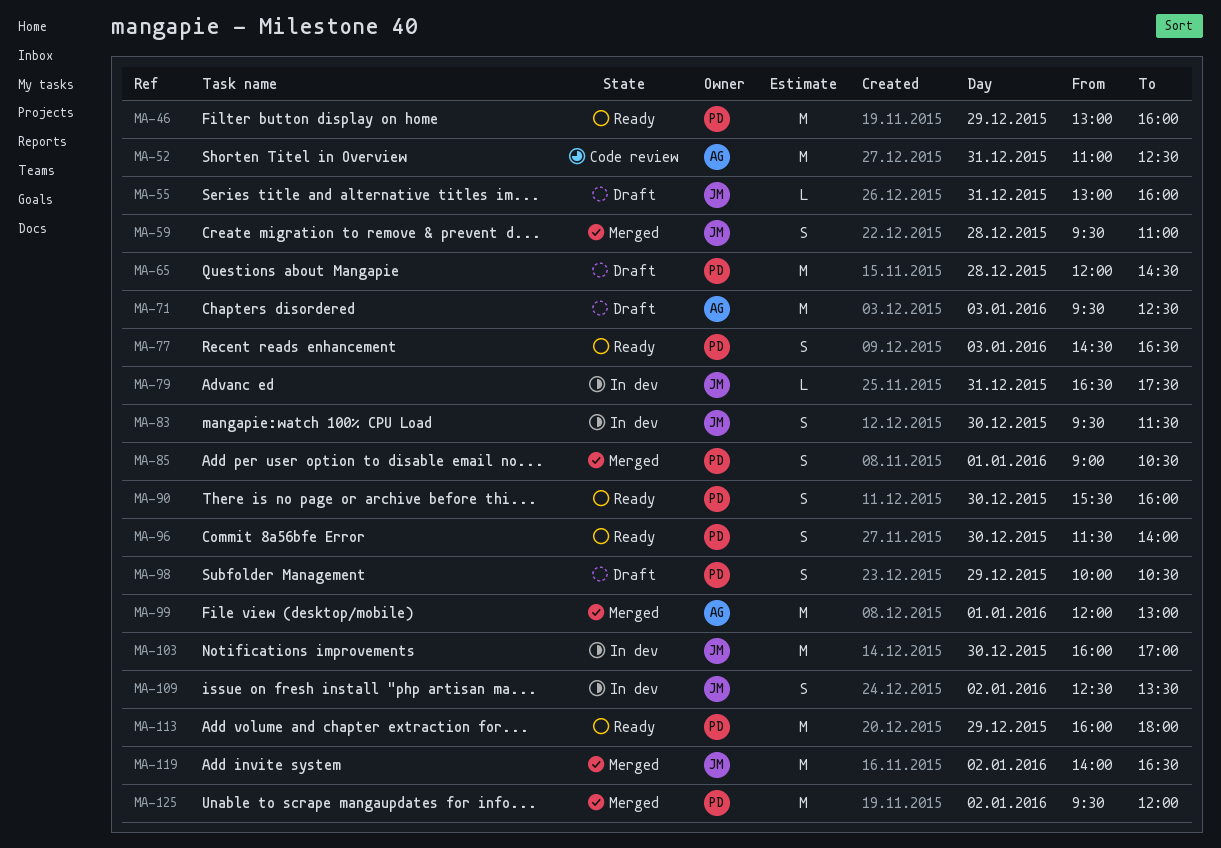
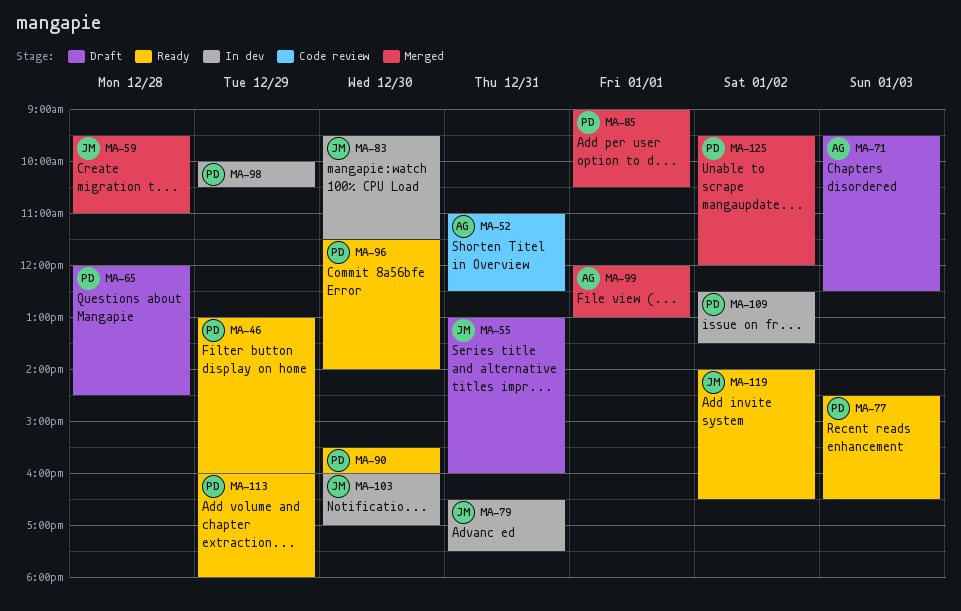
MA-98, status: Draft -> In dev
MA-109, owner: JM -> PD
MA-119, status: Merged -> Ready

